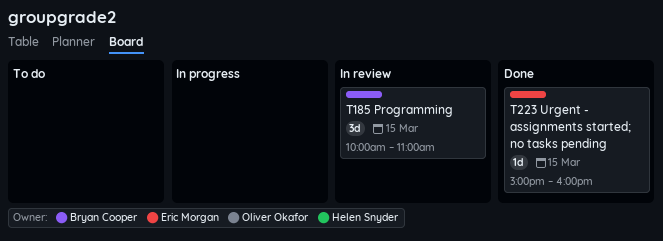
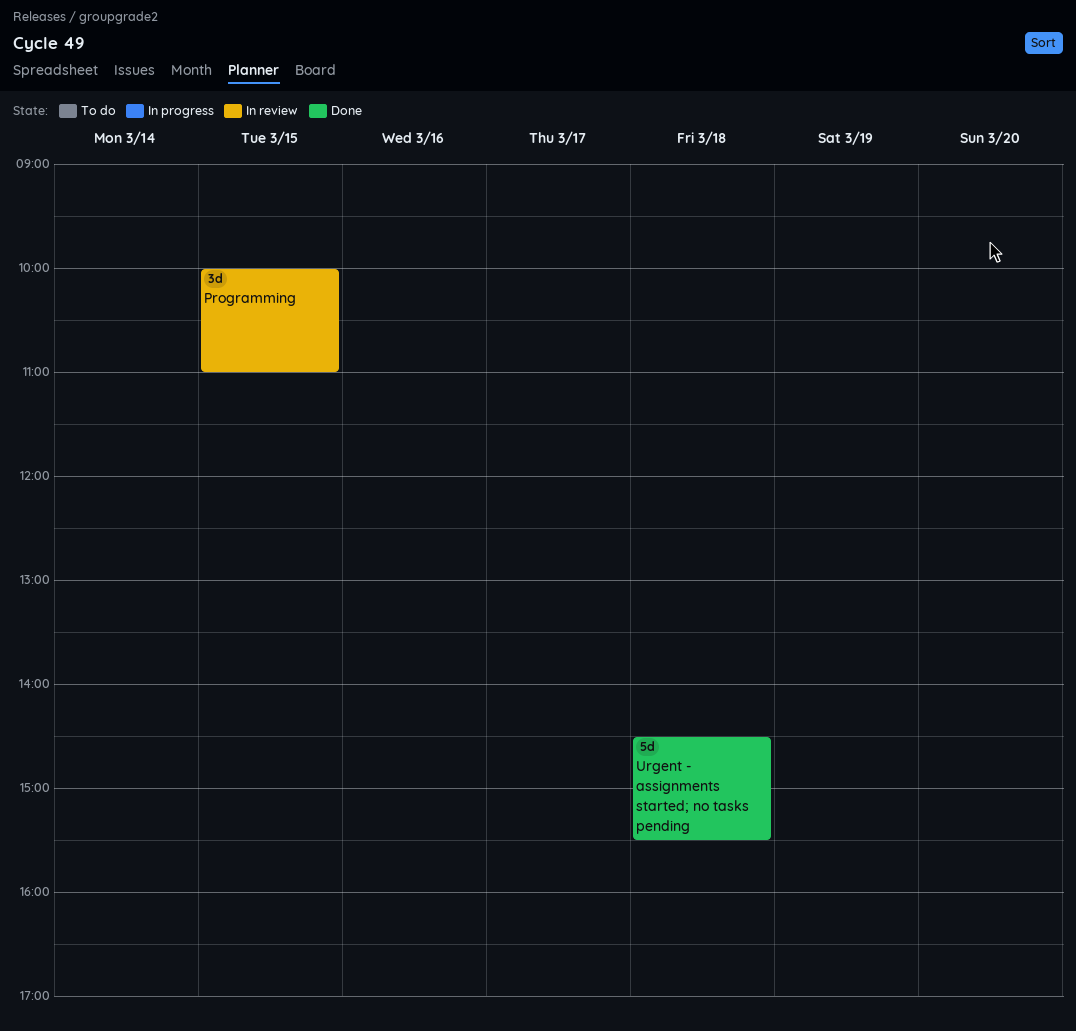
Urgent - assignments started; no tasks pending, estimate: 1d -> 5d
Urgent - assignments started; no tasks pending, day: Mar 15 -> Mar 18
Urgent - assignments started; no tasks pending, begins: 15:00 -> 14:30
Urgent - assignments started; no tasks pending, ends: 16:00 -> 15:30

